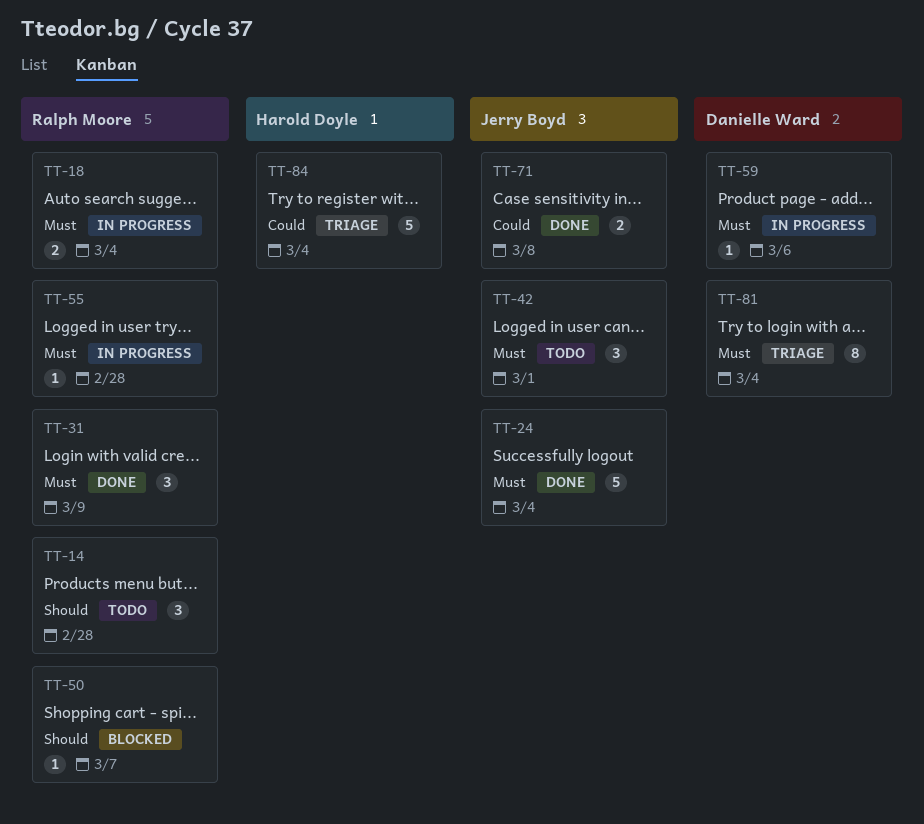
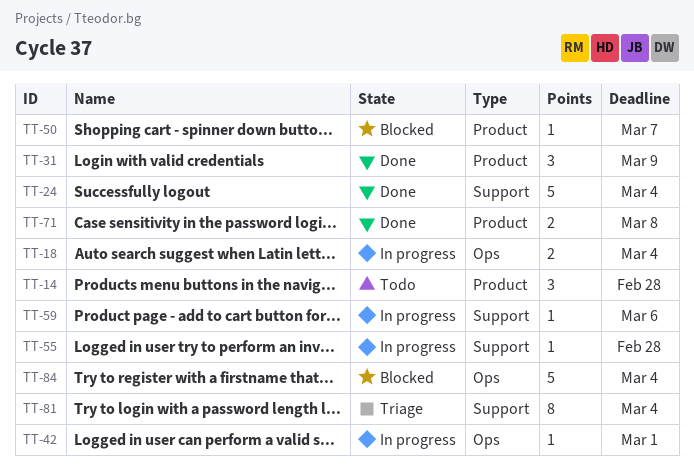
TT-42, status: Todo -> In progress
TT-42, estimate: 3 -> 1
TT-84, status: Triage -> Blocked

